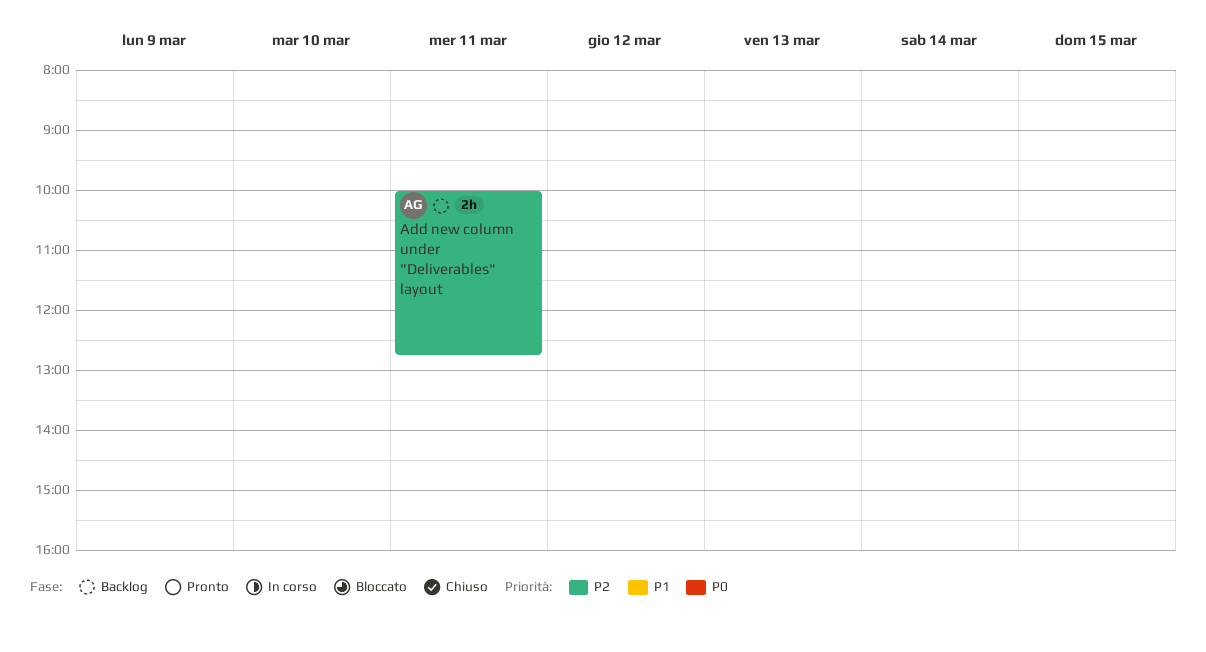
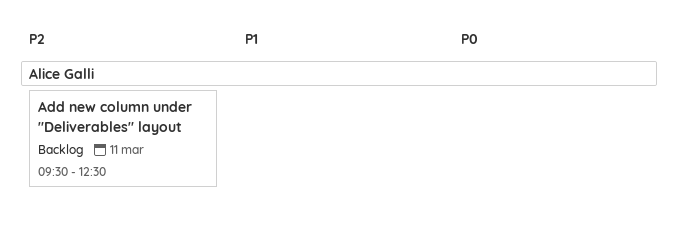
Add new column under "Deliverables" layout, begins: 10:00 -> 09:30
Add new column under "Deliverables" layout, ends: 12:45 -> 12:30

